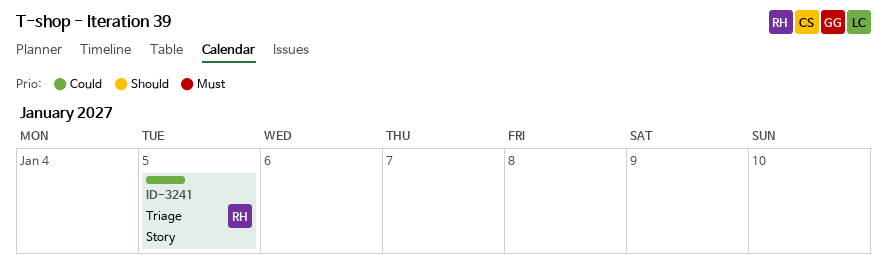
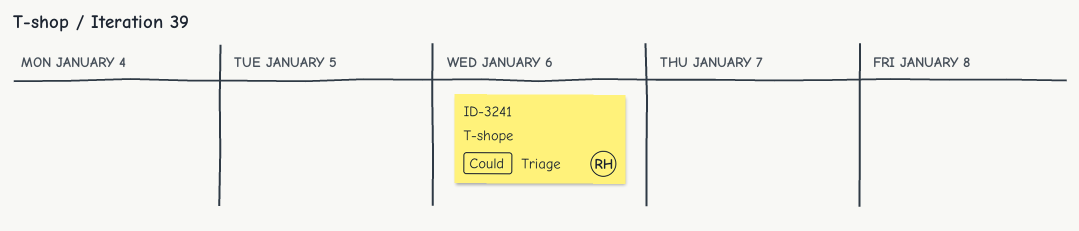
ID-3241, due: Jan 5 -> Jan 6

